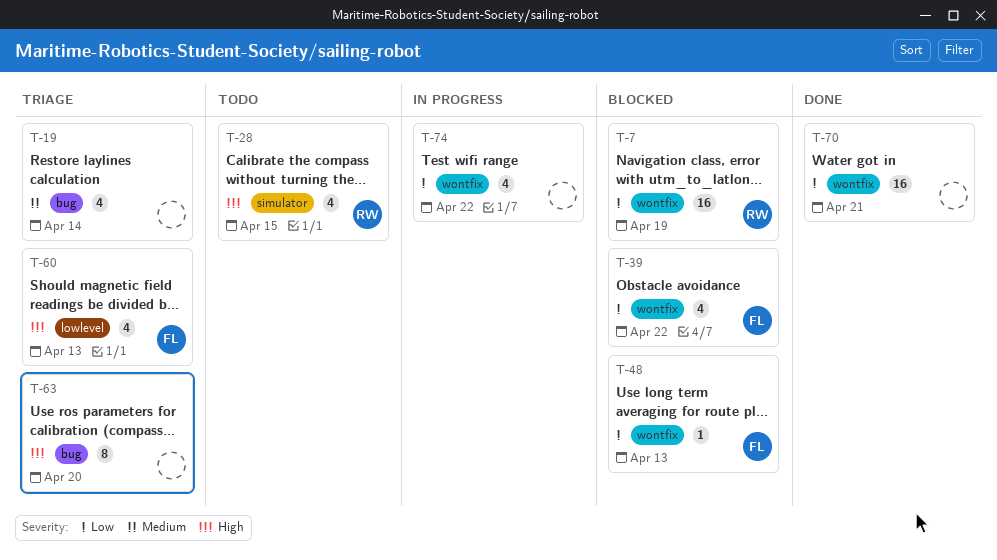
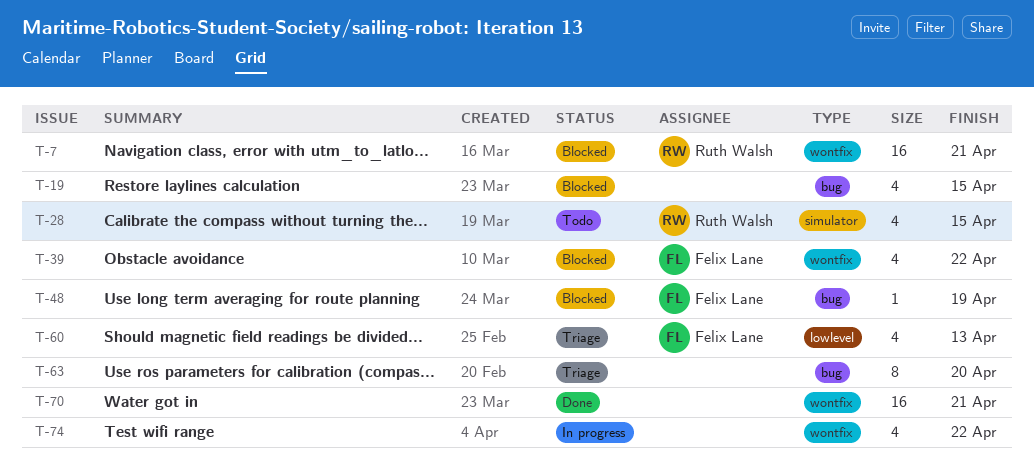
T-7, due: Apr 19 -> Apr 21
T-19, status: Triage -> Blocked
T-19, due: Apr 14 -> Apr 15
T-48, label: wontfix -> bug
T-48, due: Apr 13 -> Apr 19

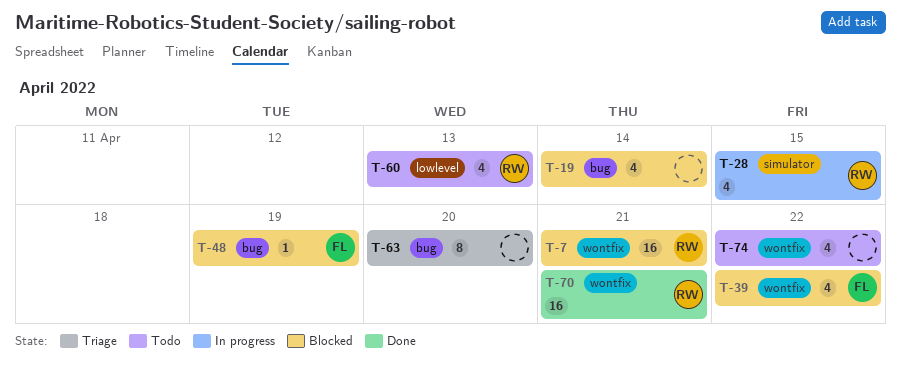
T-19, due: Apr 15 -> Apr 14
T-28, status: Todo -> In progress
T-60, status: Triage -> Todo
T-60, owner: Felix Lane -> Ruth Walsh
T-70, owner: none -> Ruth Walsh
T-74, status: In progress -> Todo

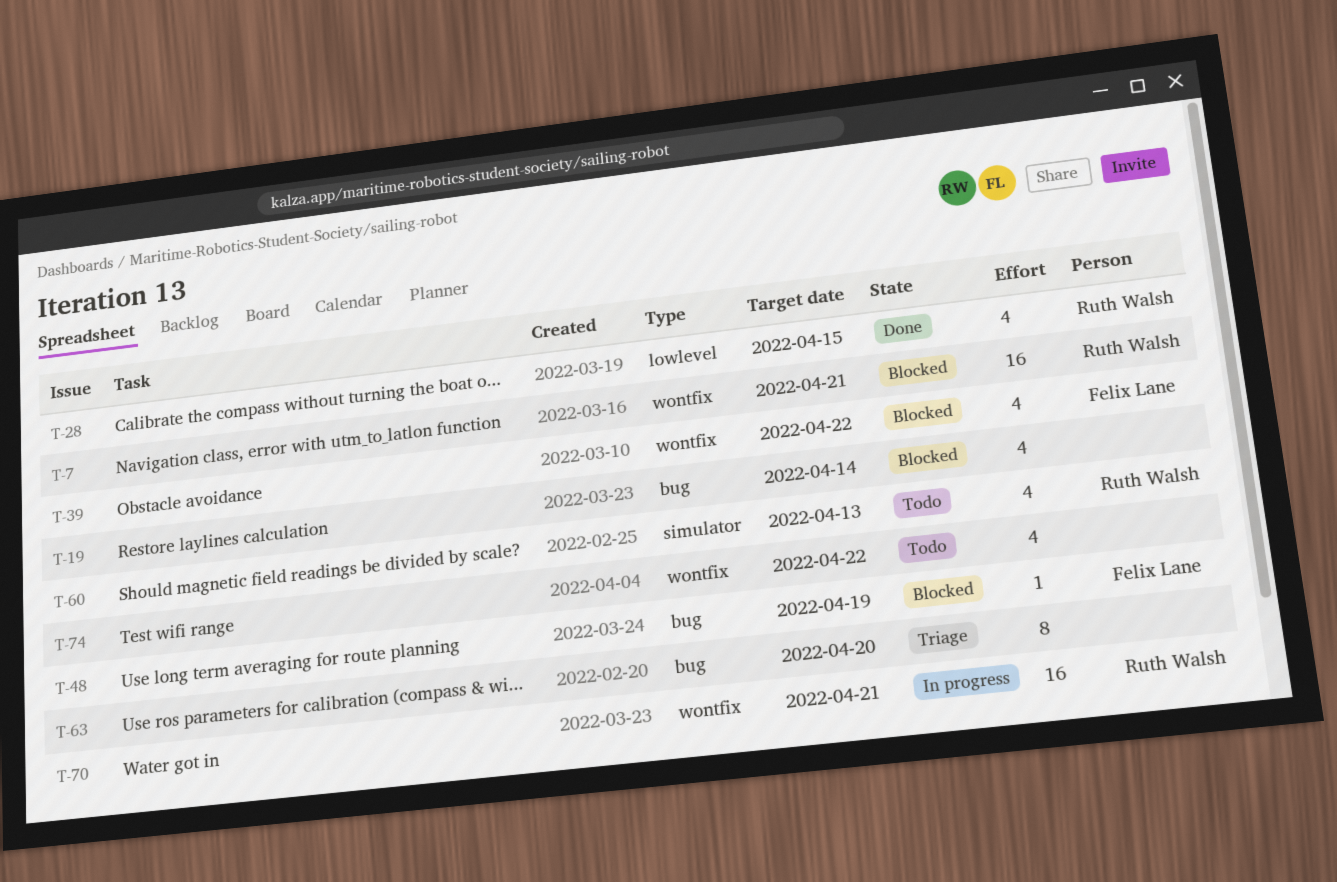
T-28, status: In progress -> Done
T-28, label: simulator -> lowlevel
T-60, label: lowlevel -> simulator
T-70, status: Done -> In progress

